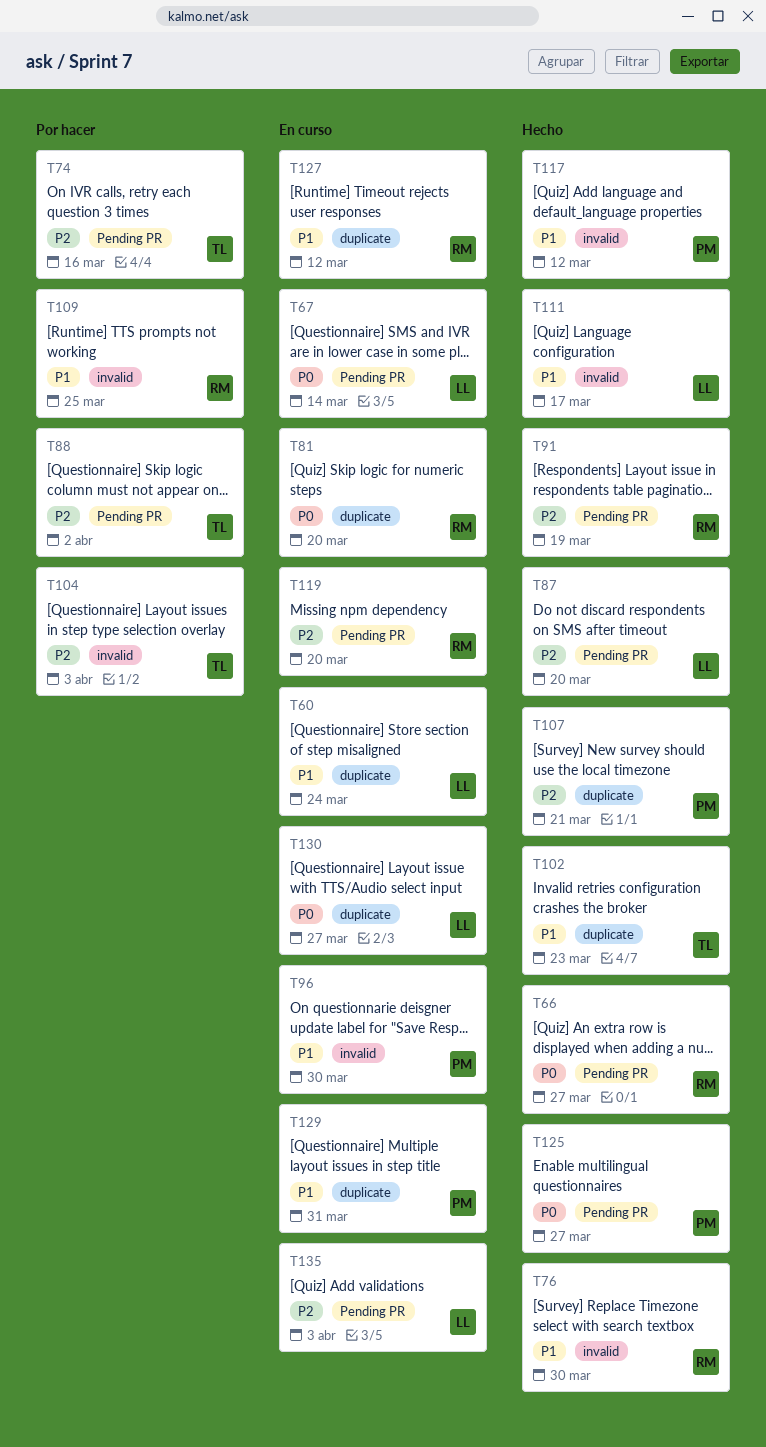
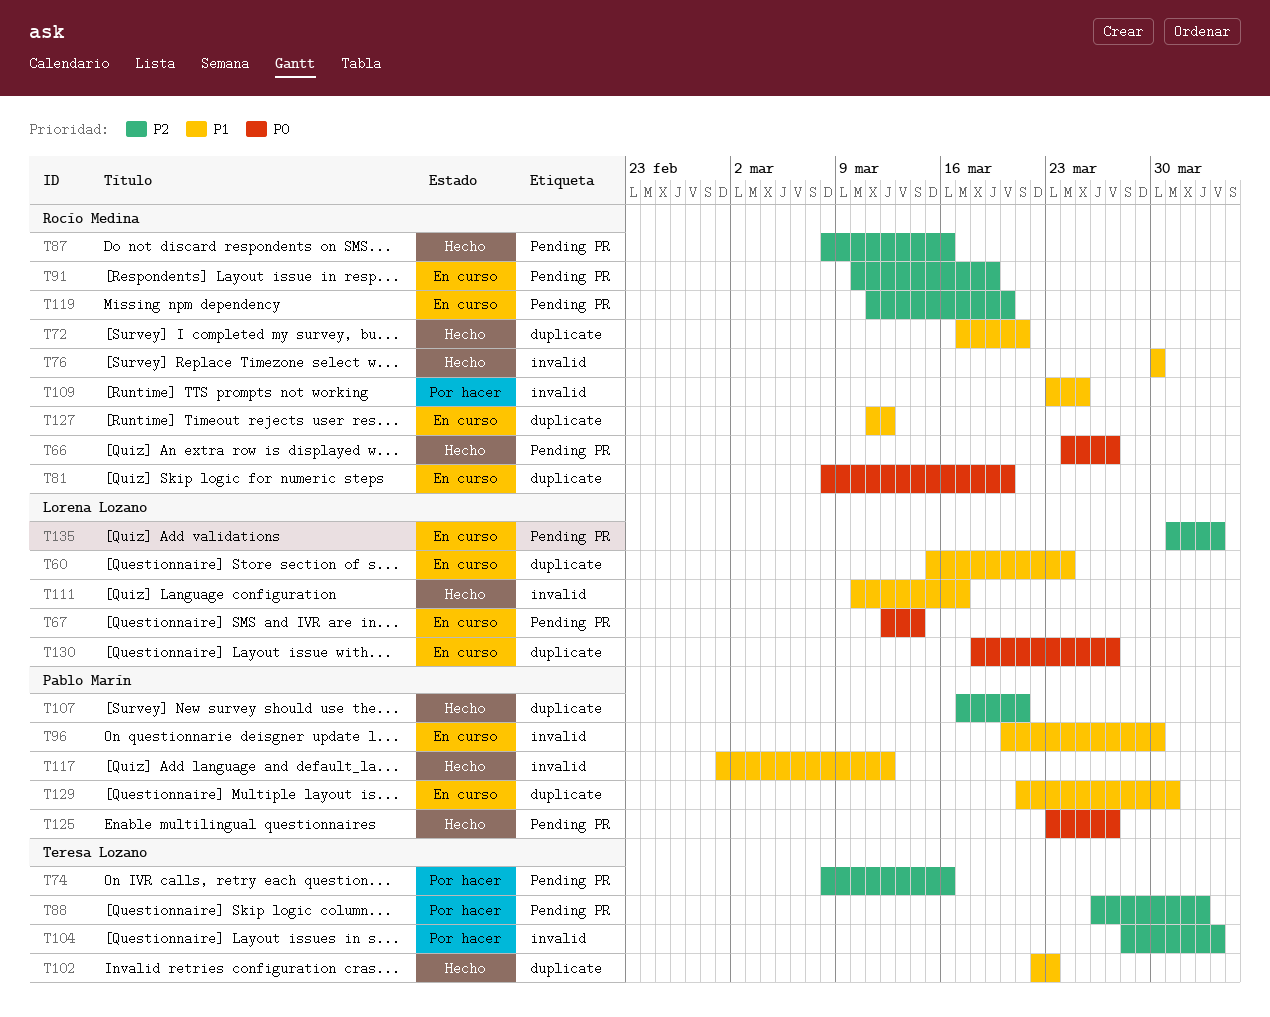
T72: none -> present
T87, owner: Lorena Lozano -> Rocío Medina
T87, due: Mar 20 -> Mar 16
T91, status: Hecho -> En curso

